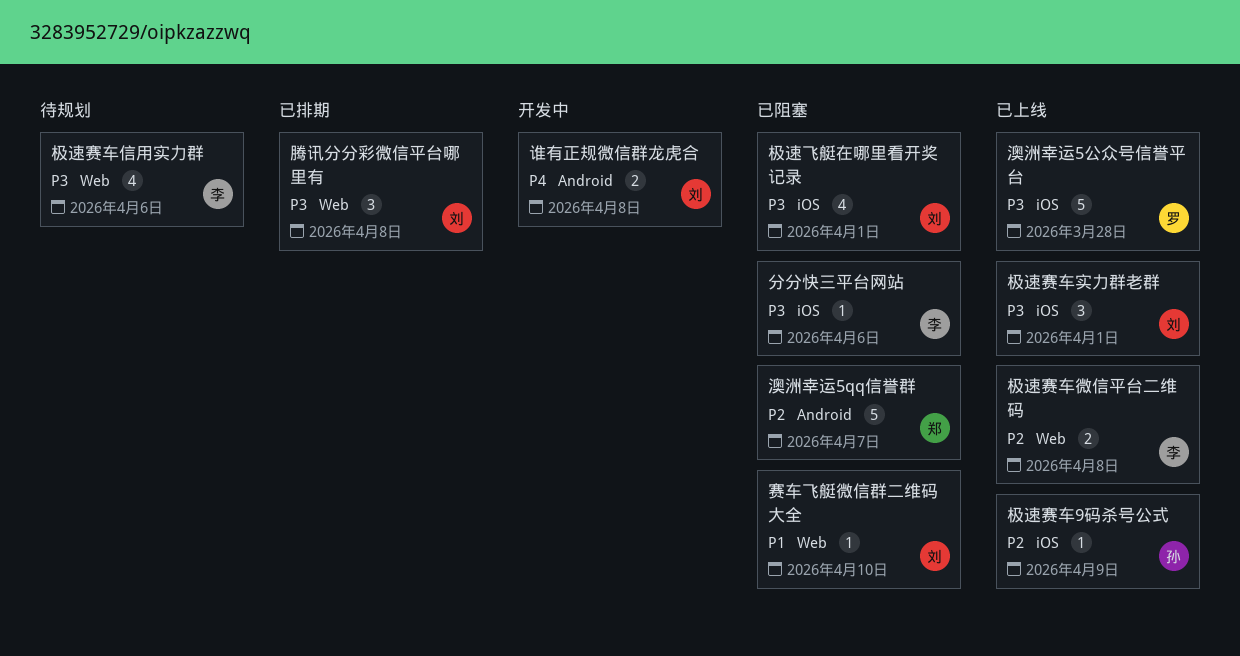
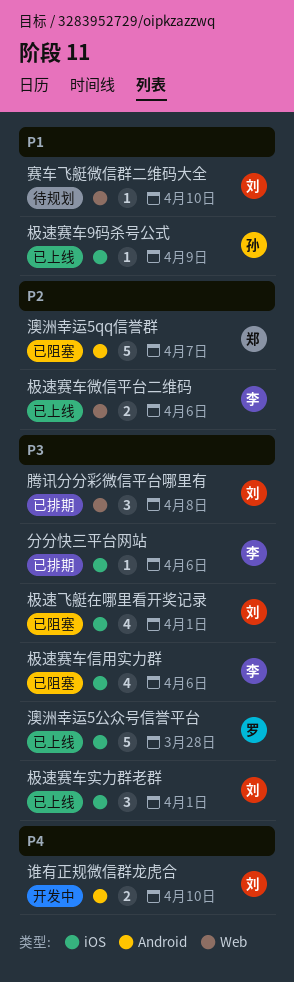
分分快三平台网站, status: 已阻塞 -> 已排期
极速赛车9码杀号公式, priority: P2 -> P1
极速赛车信用实力群, status: 待规划 -> 已阻塞
极速赛车信用实力群, label: Web -> iOS
极速赛车微信平台二维码, due: Apr 8 -> Apr 6
谁有正规微信群龙虎合, due: Apr 8 -> Apr 10
赛车飞艇微信群二维码大全, status: 已阻塞 -> 待规划

